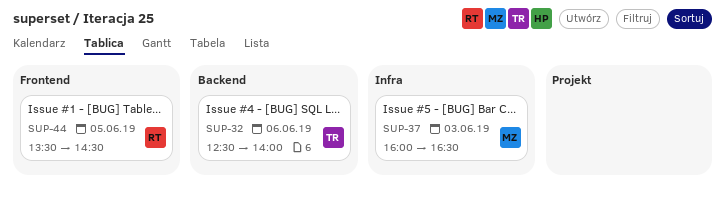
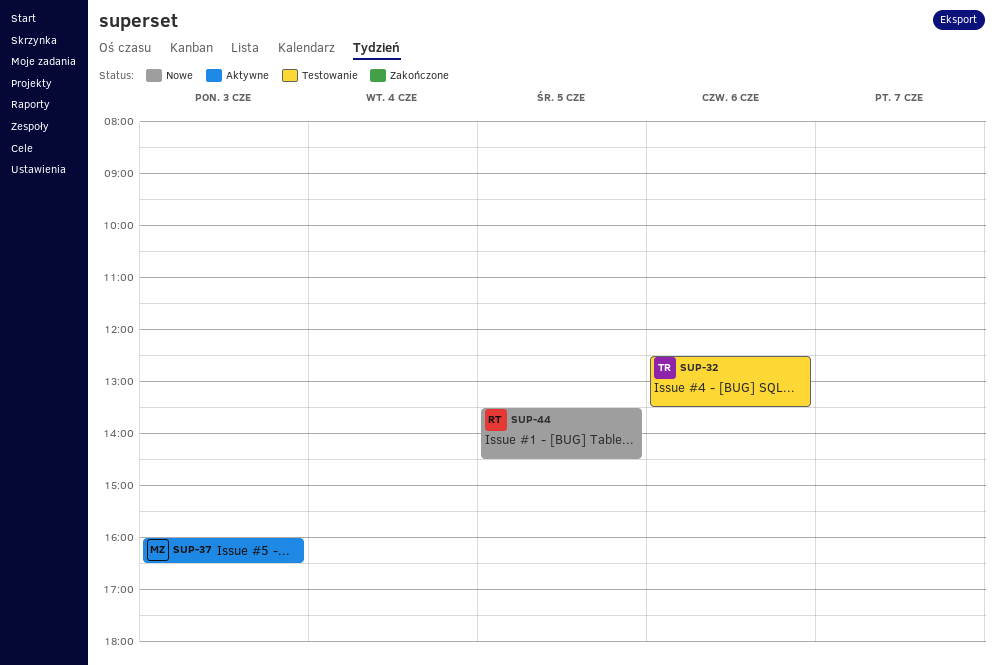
SUP-32, ends: 14:00 -> 13:30

